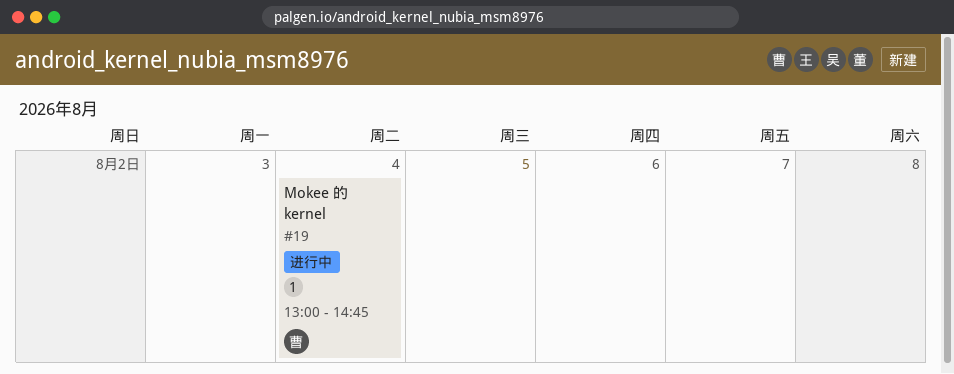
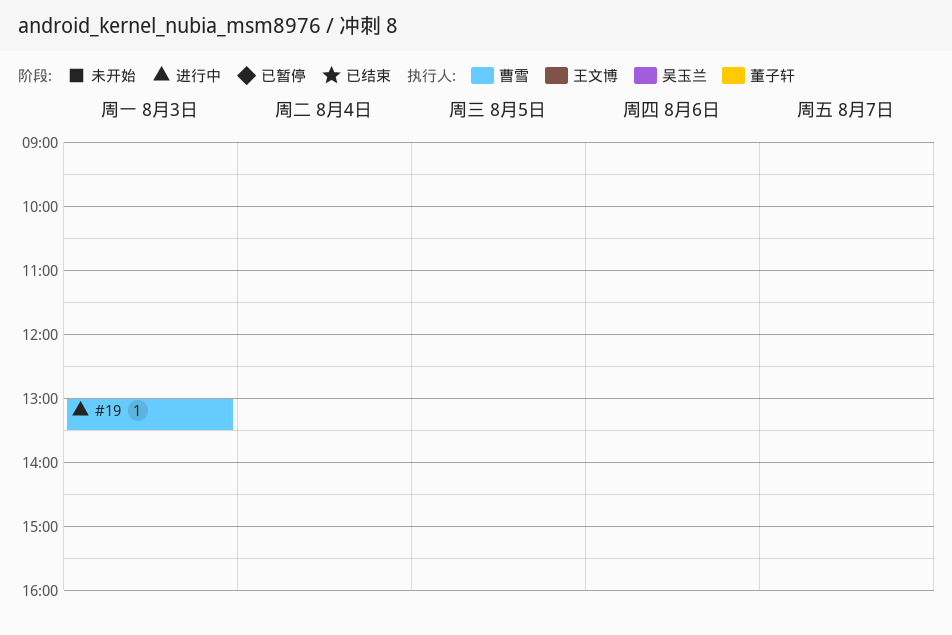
#19, day: Aug 4 -> Aug 3
#19, ends: 14:45 -> 13:30

